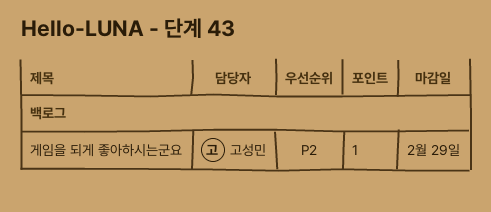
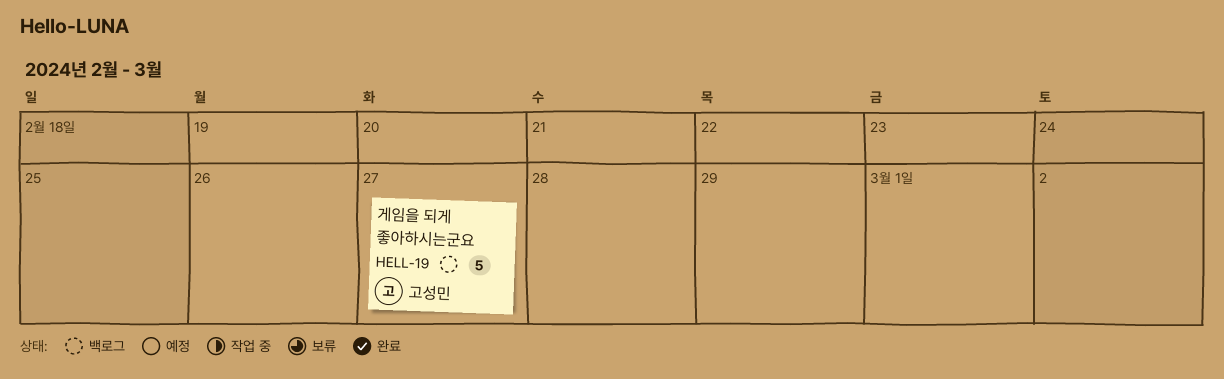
게임을 되게 좋아하시는군요, estimate: 1 -> 5
게임을 되게 좋아하시는군요, due: Feb 29 -> Feb 27

